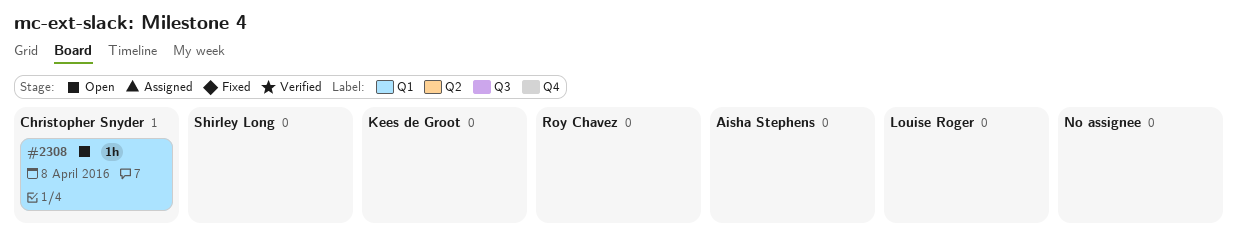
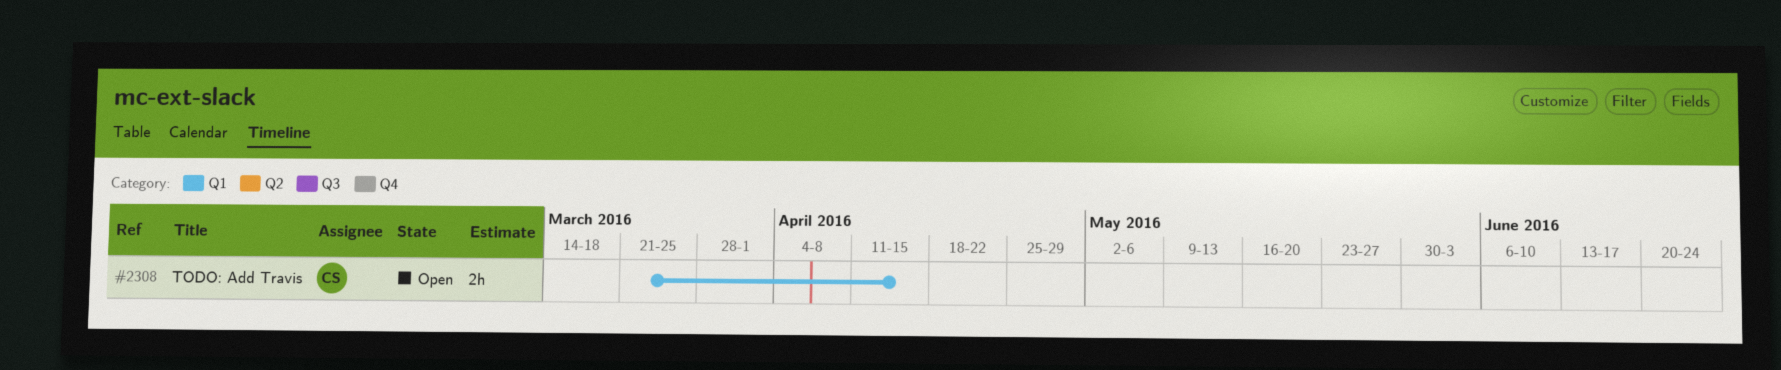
#2308, estimate: 1h -> 2h
#2308, due: Apr 8 -> Apr 15

